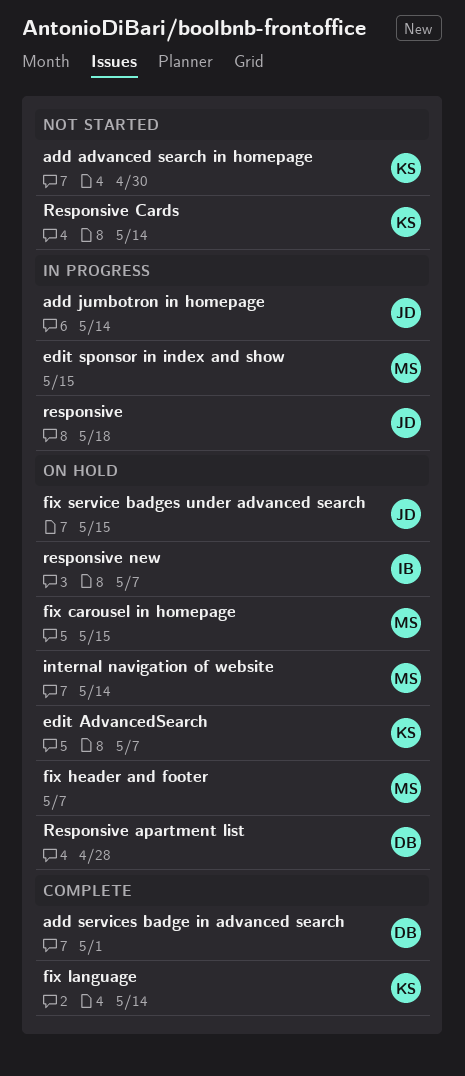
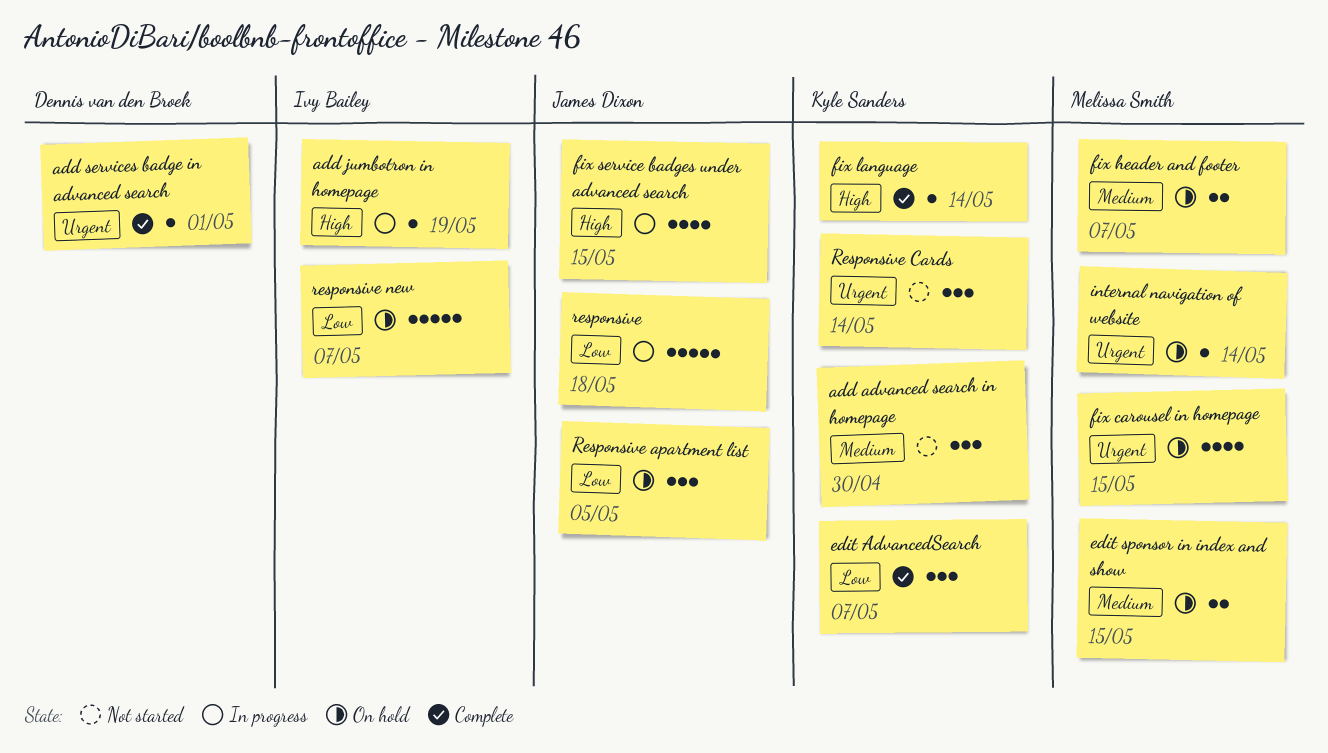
add jumbotron in homepage, owner: James Dixon -> Ivy Bailey
add jumbotron in homepage, due: May 14 -> May 19
edit AdvancedSearch, status: On hold -> Complete
edit sponsor in index and show, status: In progress -> On hold
fix service badges under advanced search, status: On hold -> In progress
Responsive apartment list, owner: Dennis van den Broek -> James Dixon
Responsive apartment list, due: Apr 28 -> May 5

